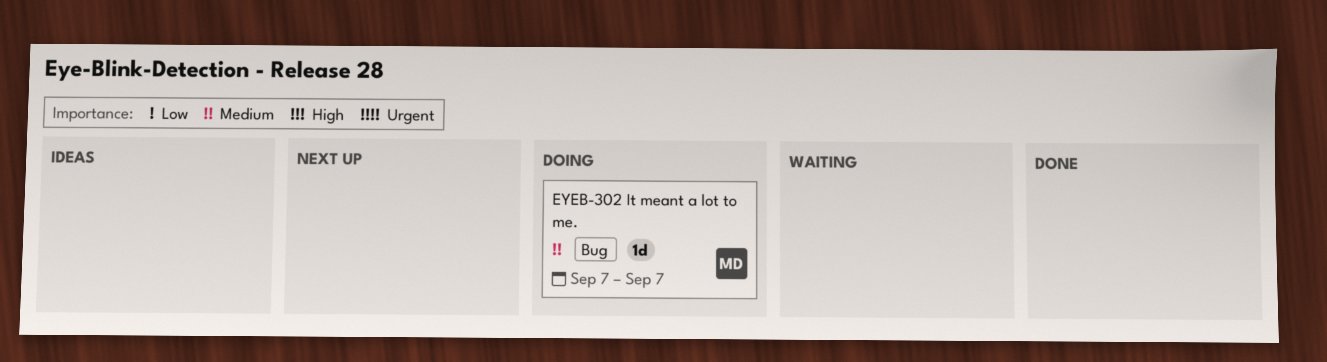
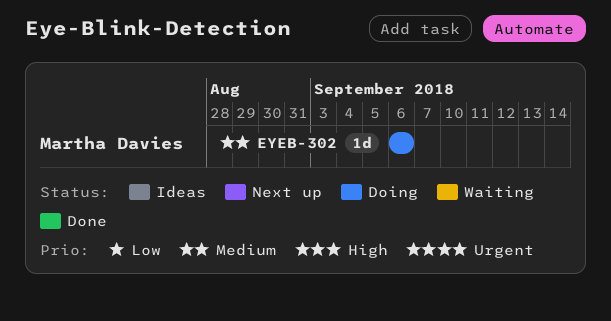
EYEB-302, start: Sep 7 -> Sep 6
EYEB-302, due: Sep 7 -> Sep 6

